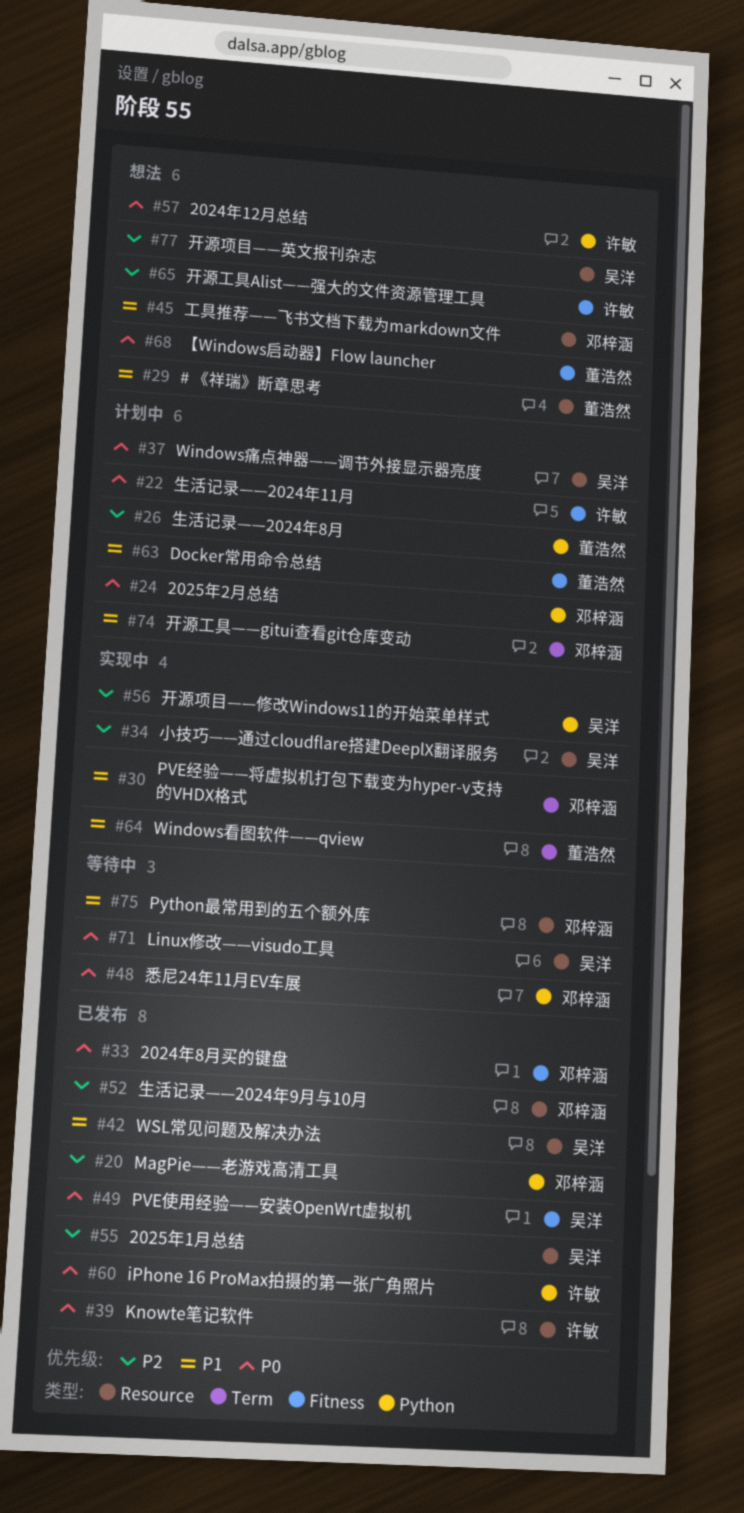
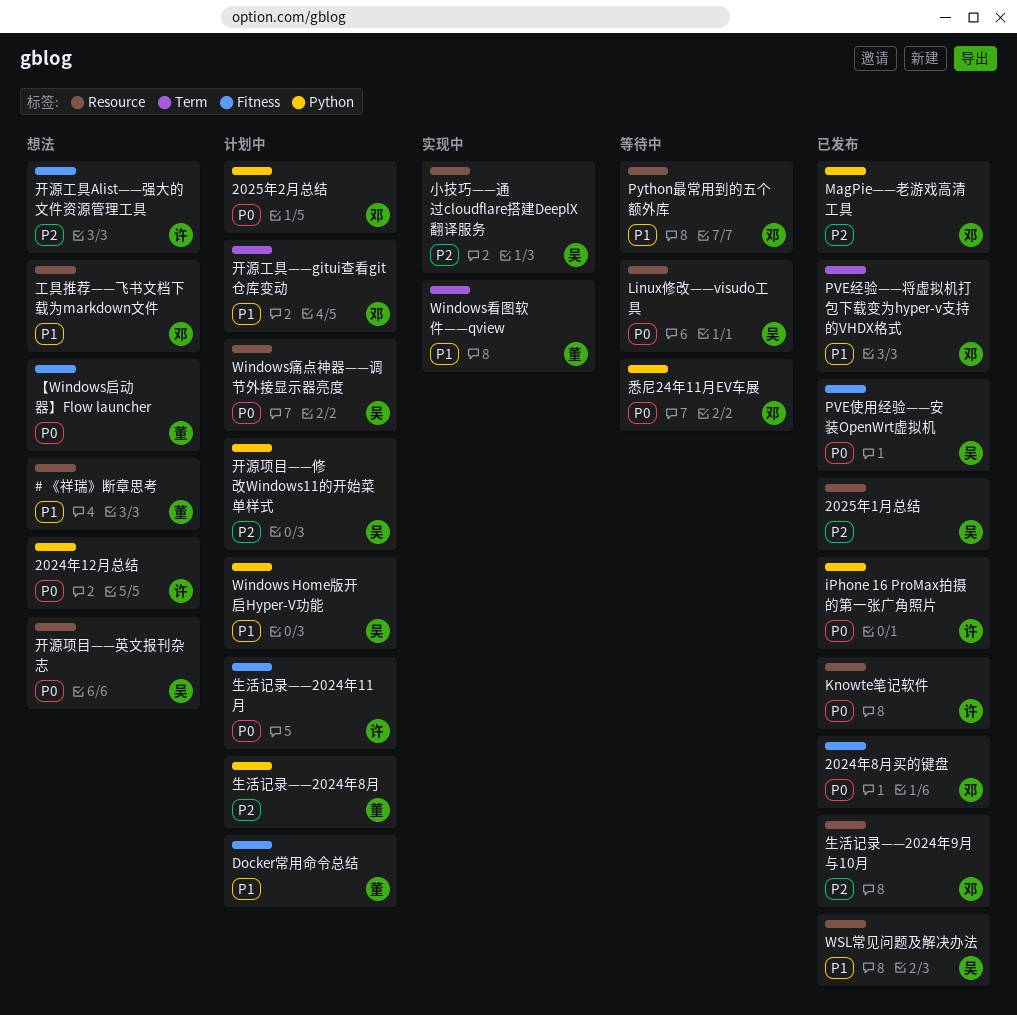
PVE经验——将虚拟机打包下载变为hyper-v支持的VHDX格式, status: 实现中 -> 已发布
Windows Home版开启Hyper-V功能: none -> present
开源项目——修改Windows11的开始菜单样式, status: 实现中 -> 计划中
开源项目——英文报刊杂志, priority: P2 -> P0

